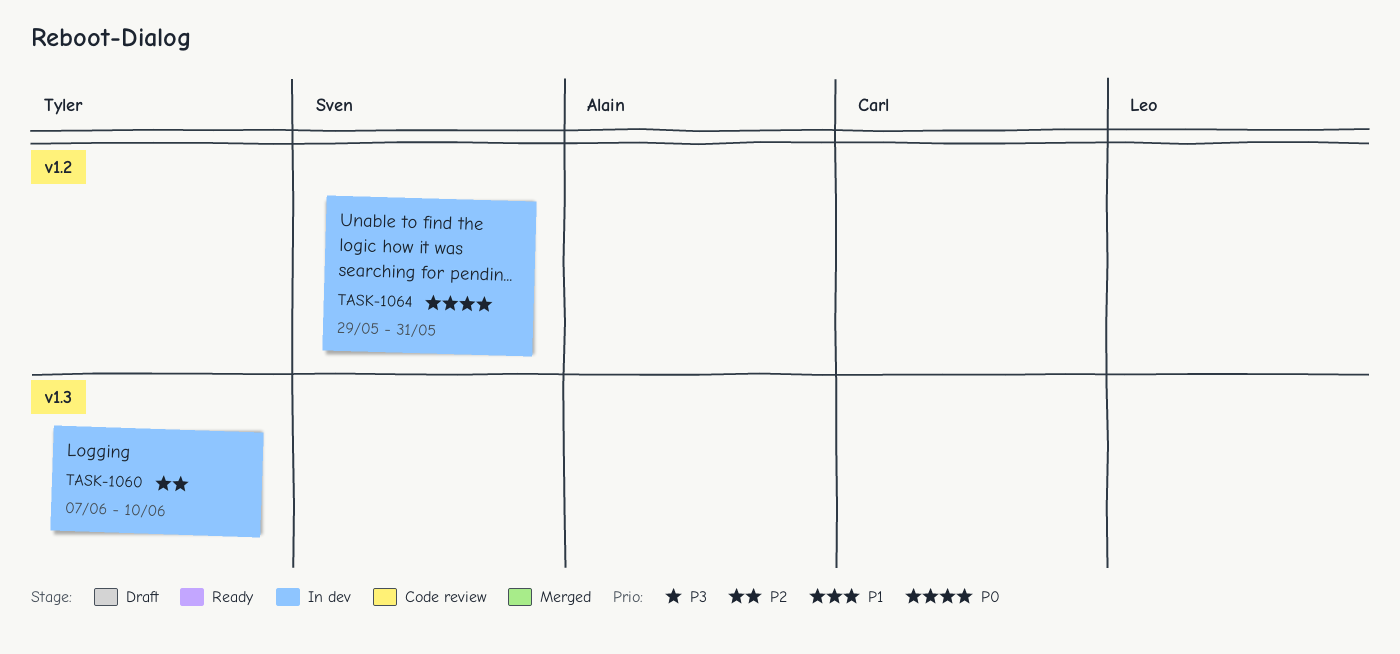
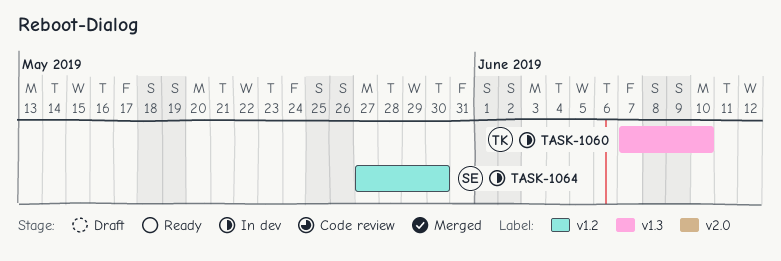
TASK-1064, start: May 29 -> May 27
TASK-1064, due: May 31 -> May 30

